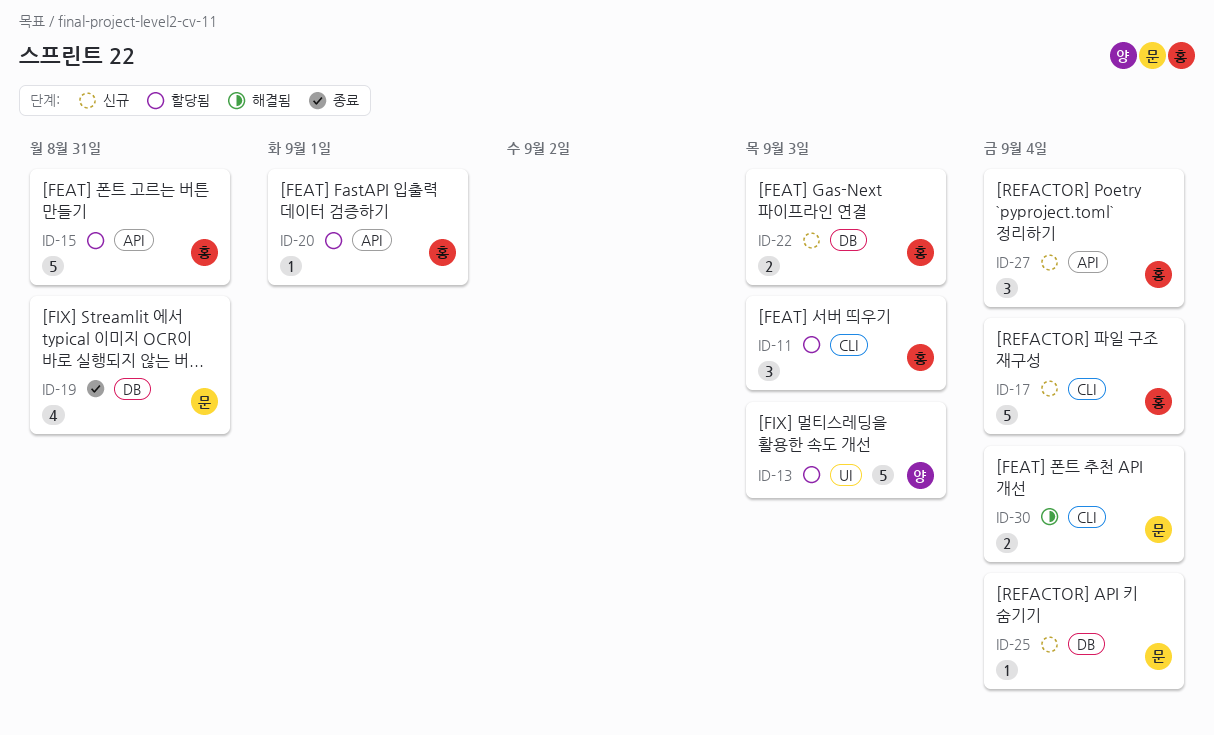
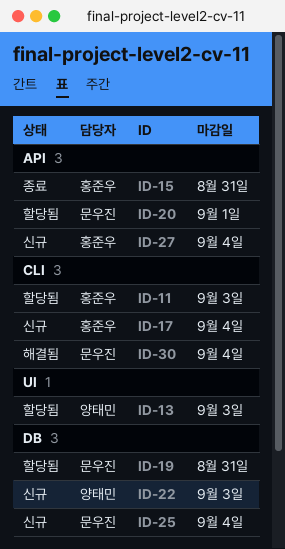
ID-15, status: 할당됨 -> 종료
ID-19, status: 종료 -> 할당됨
ID-20, owner: 홍준우 -> 문우진
ID-22, owner: 홍준우 -> 양태민

